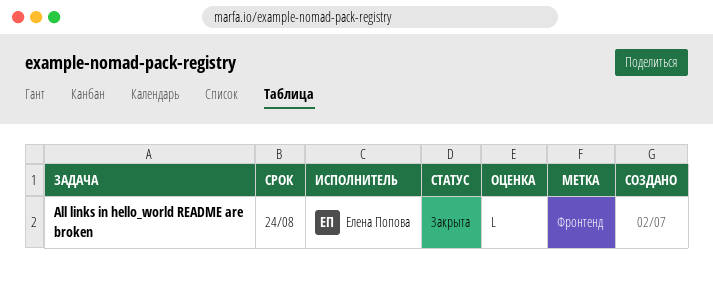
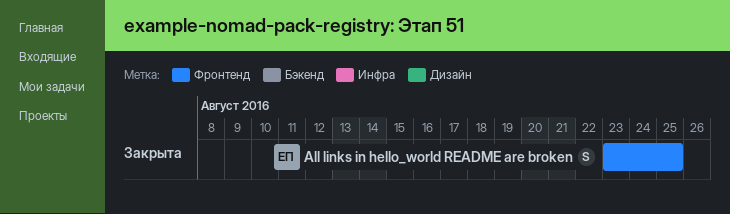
All links in hello_world README are broken, estimate: L -> S
All links in hello_world README are broken, due: Aug 24 -> Aug 25

